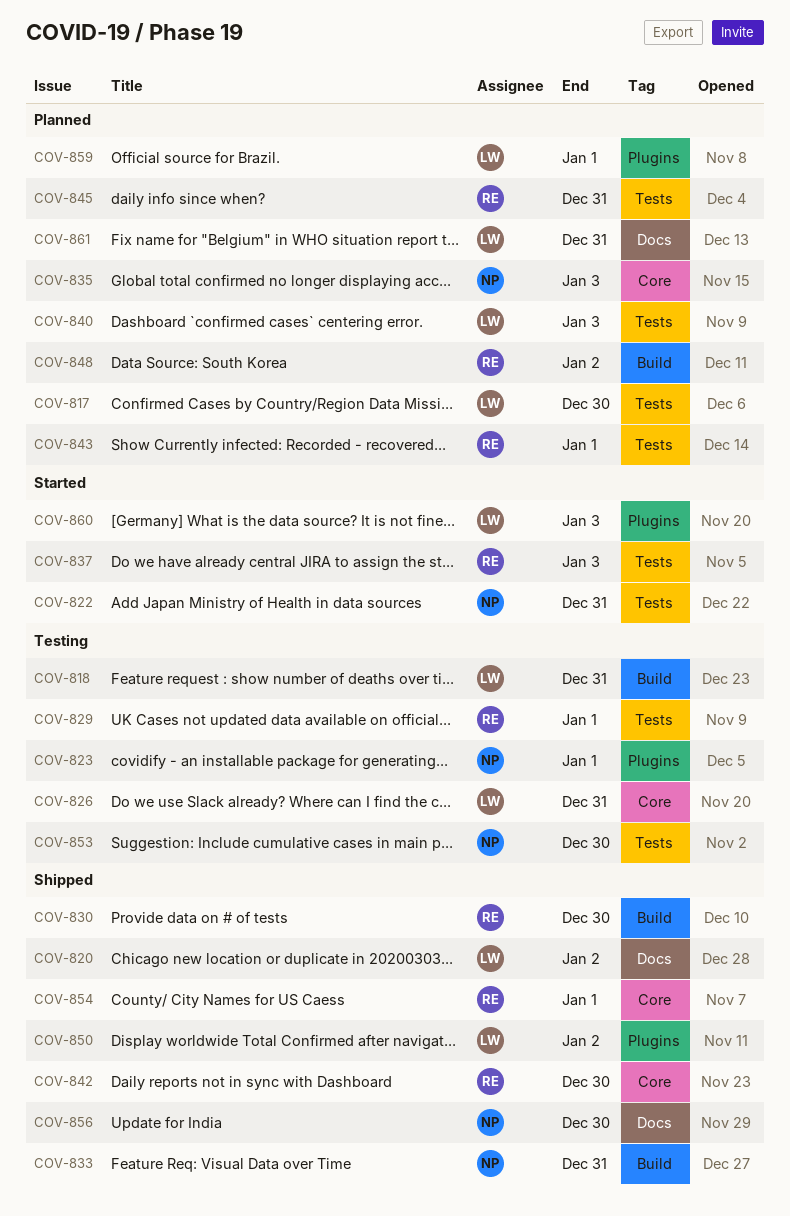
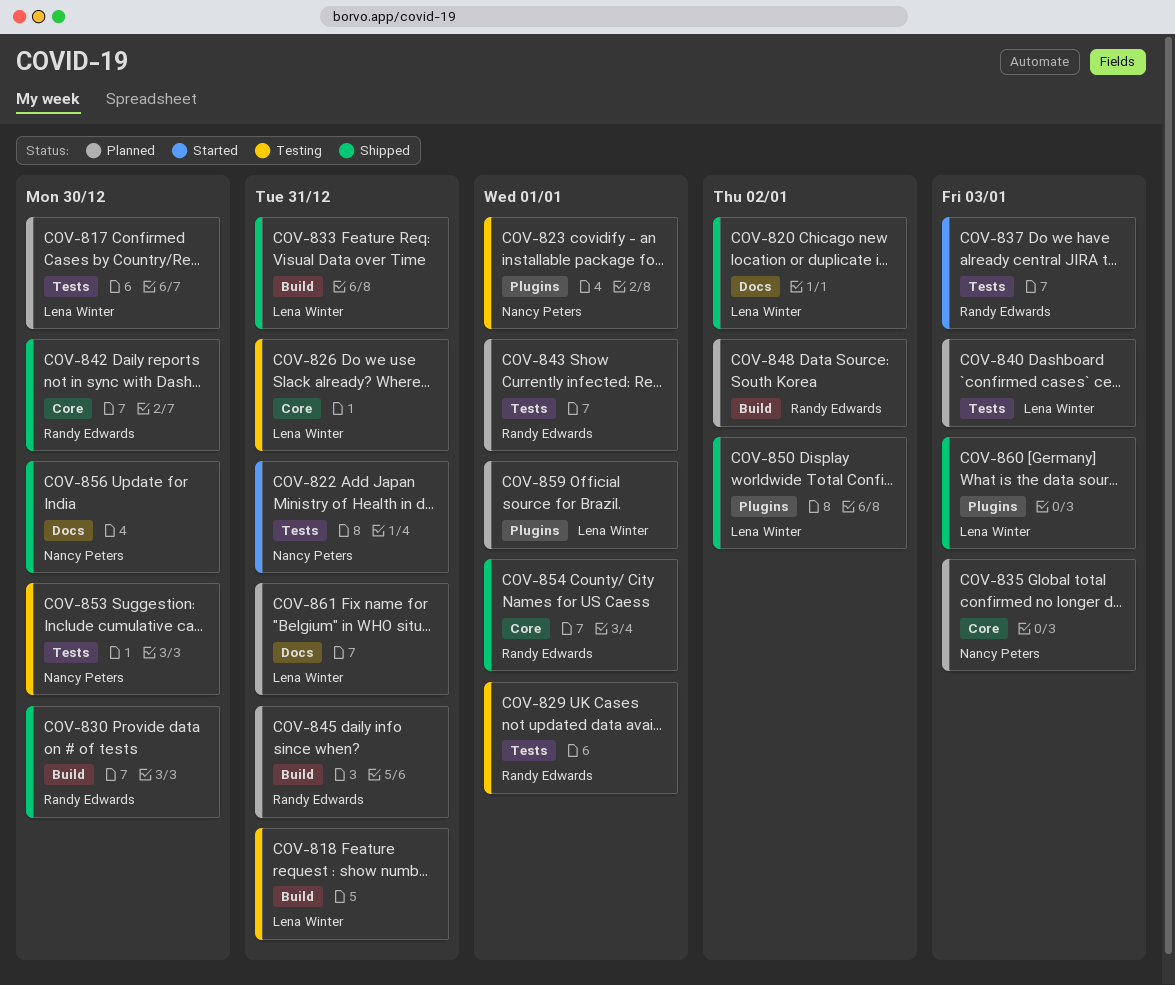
COV-833, owner: Nancy Peters -> Lena Winter
COV-845, label: Tests -> Build
COV-860, status: Started -> Shipped

